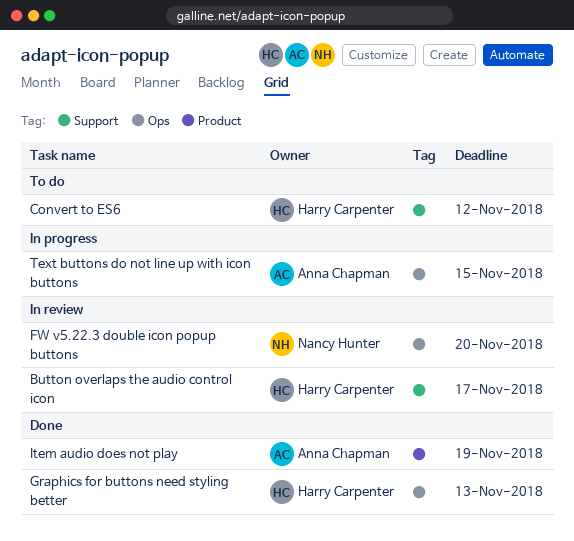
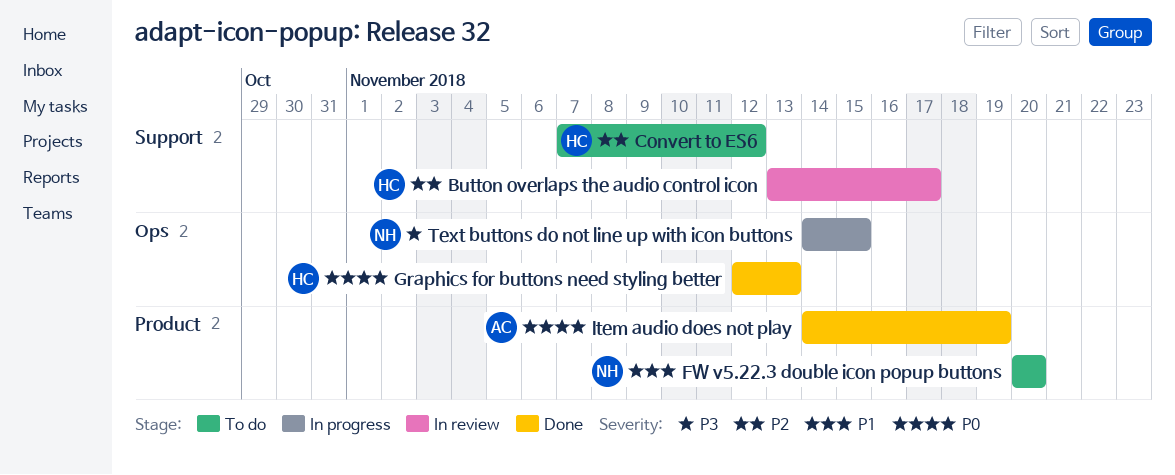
FW v5.22.3 double icon popup buttons, status: In review -> To do
FW v5.22.3 double icon popup buttons, label: Ops -> Product
Text buttons do not line up with icon buttons, owner: Anna Chapman -> Nancy Hunter

